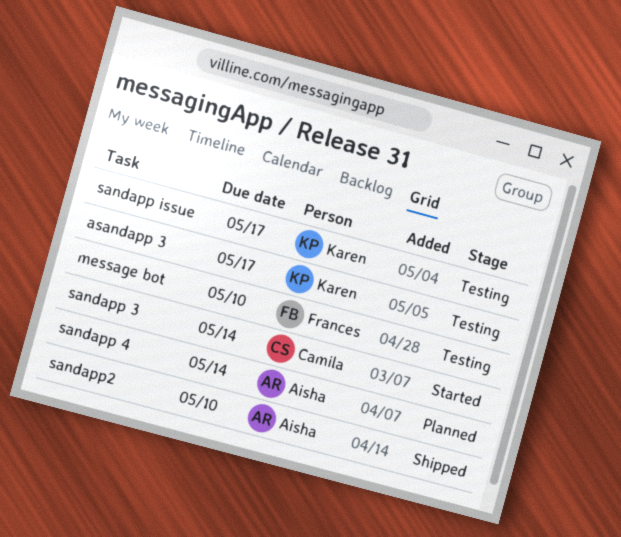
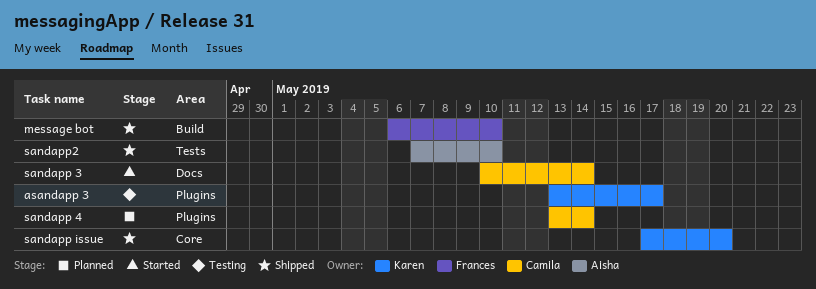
message bot, status: Testing -> Shipped
sandapp 4, owner: Aisha -> Camila
sandapp issue, status: Testing -> Shipped
sandapp issue, due: May 17 -> May 20

